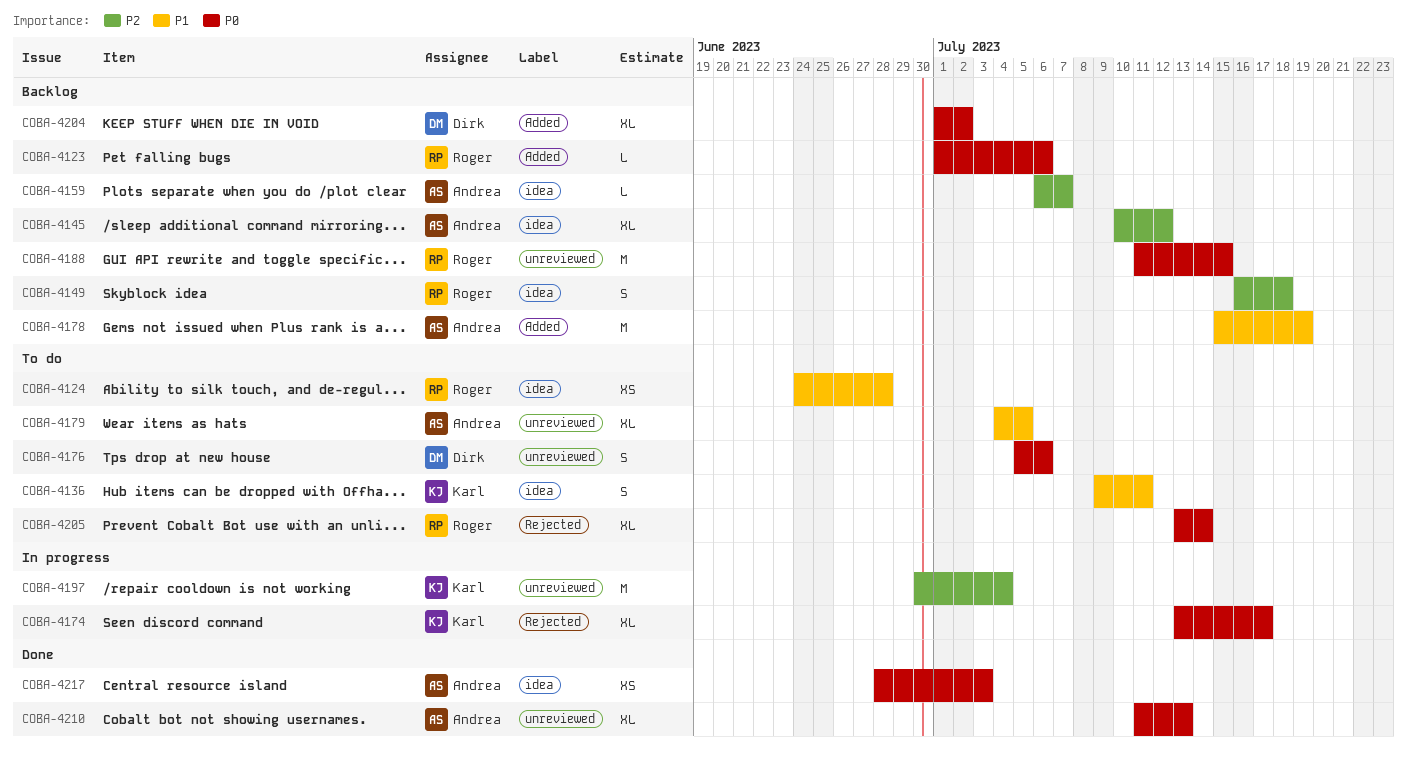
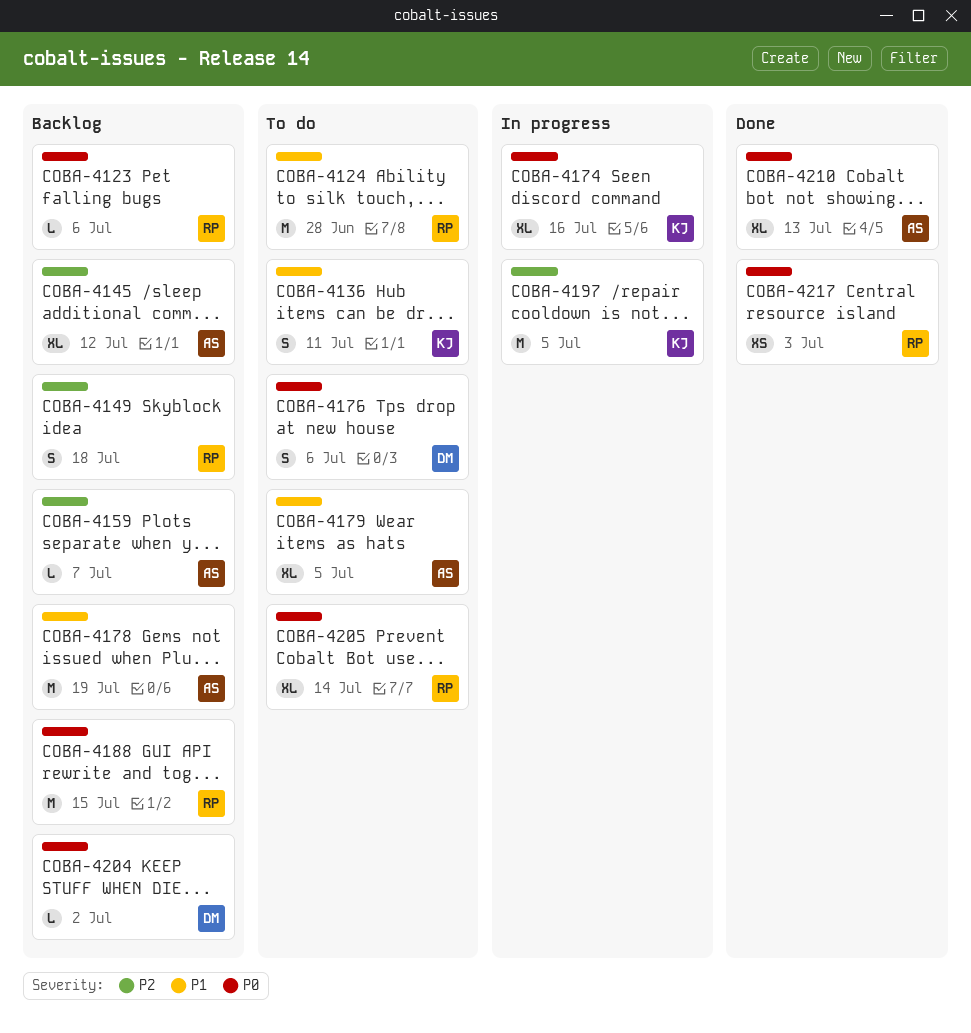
COBA-4124, estimate: XS -> M
COBA-4174, due: Jul 17 -> Jul 16
COBA-4197, due: Jul 4 -> Jul 5
COBA-4204, estimate: XL -> L
COBA-4217, owner: Andrea -> Roger

